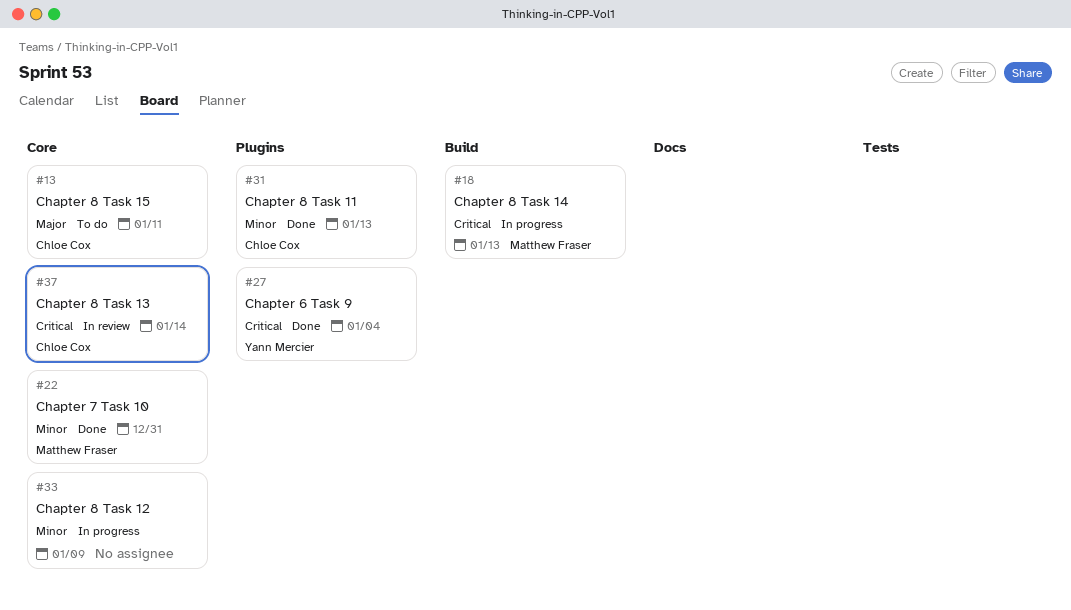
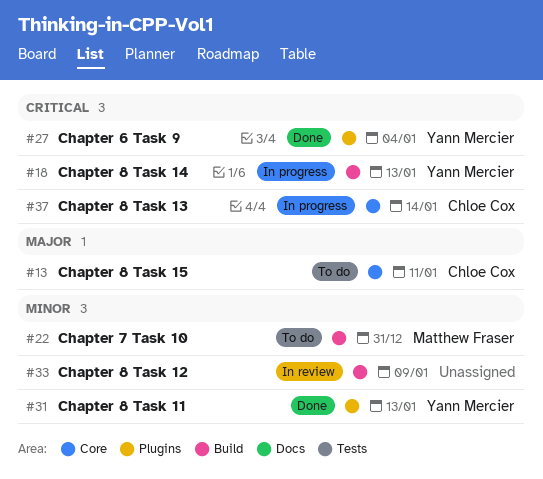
#18, owner: Matthew Fraser -> Yann Mercier
#22, status: Done -> To do
#22, label: Core -> Build
#31, owner: Chloe Cox -> Yann Mercier
#33, status: In progress -> In review
#33, label: Core -> Build
#37, status: In review -> In progress

